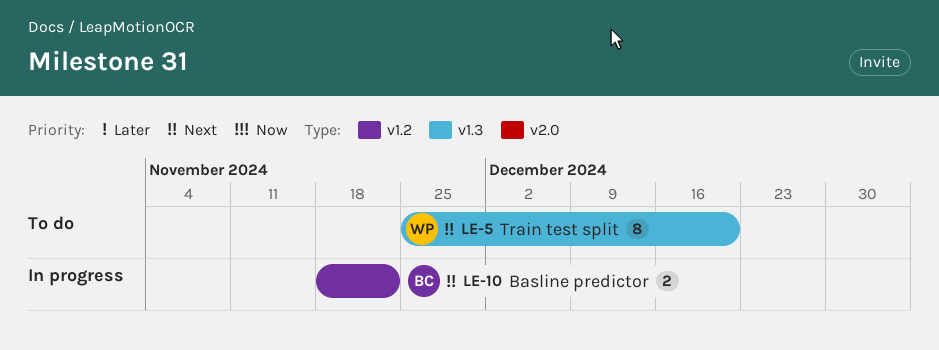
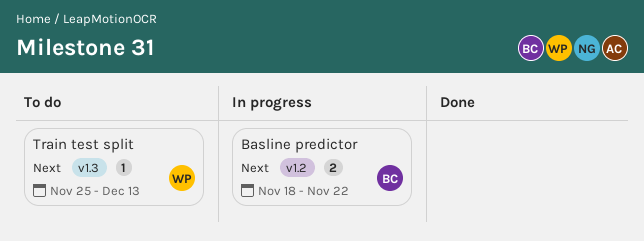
Train test split, estimate: 8 -> 1
Train test split, due: Dec 20 -> Dec 13

